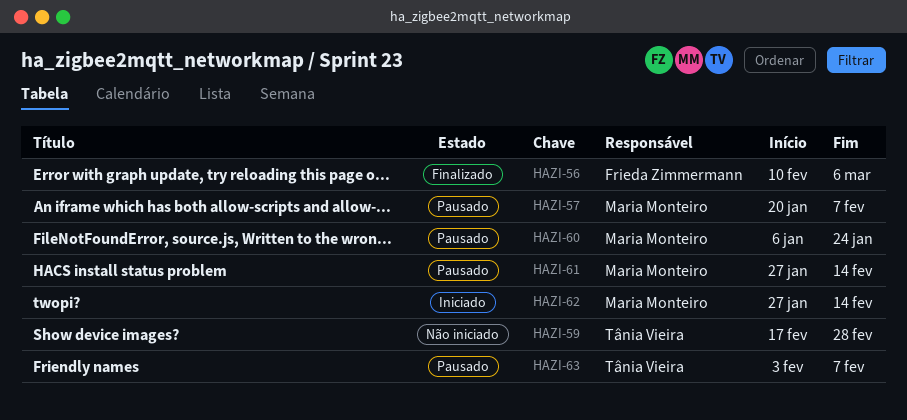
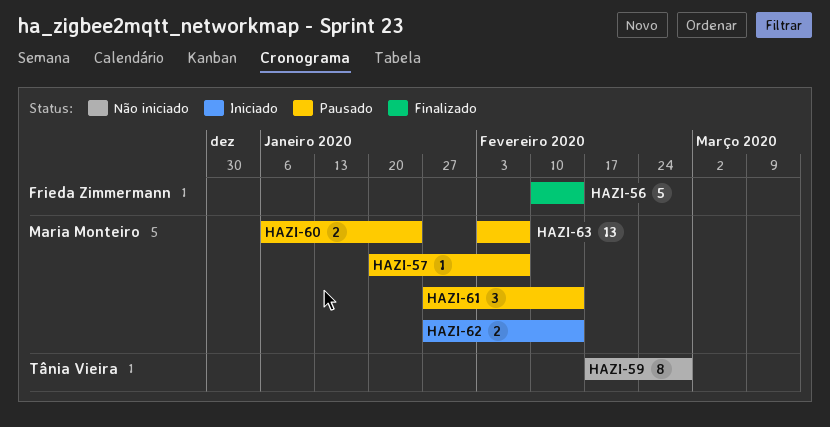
HAZI-56, due: Mar 6 -> Feb 14
HAZI-63, owner: Tânia Vieira -> Maria Monteiro

